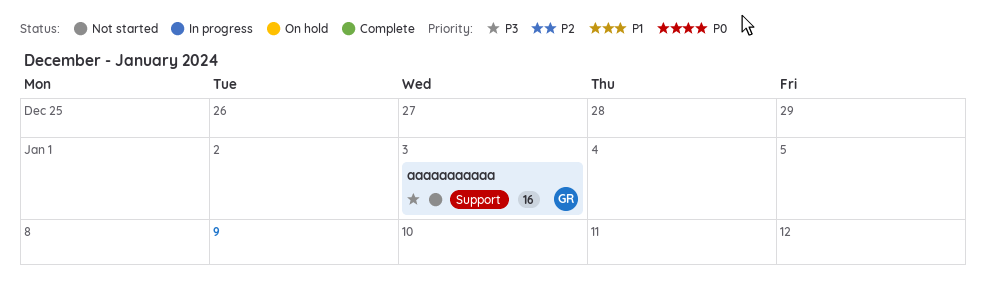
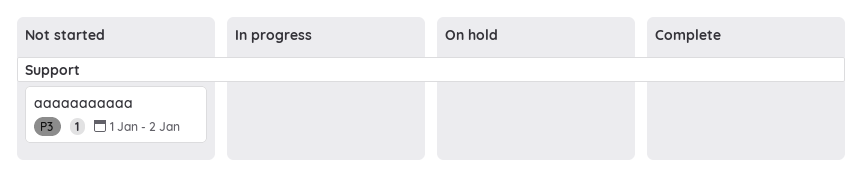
aaaaaaaaaaa, estimate: 16 -> 1
aaaaaaaaaaa, due: Jan 3 -> Jan 2

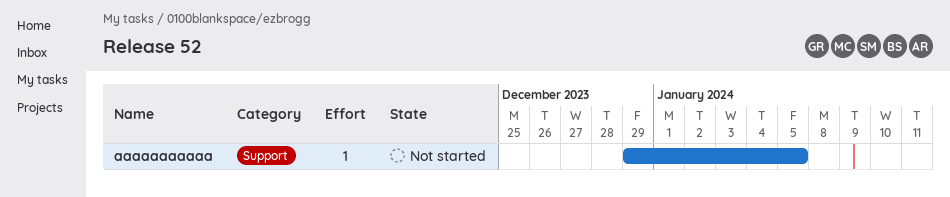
aaaaaaaaaaa, start: Jan 1 -> Dec 29
aaaaaaaaaaa, due: Jan 2 -> Jan 5

